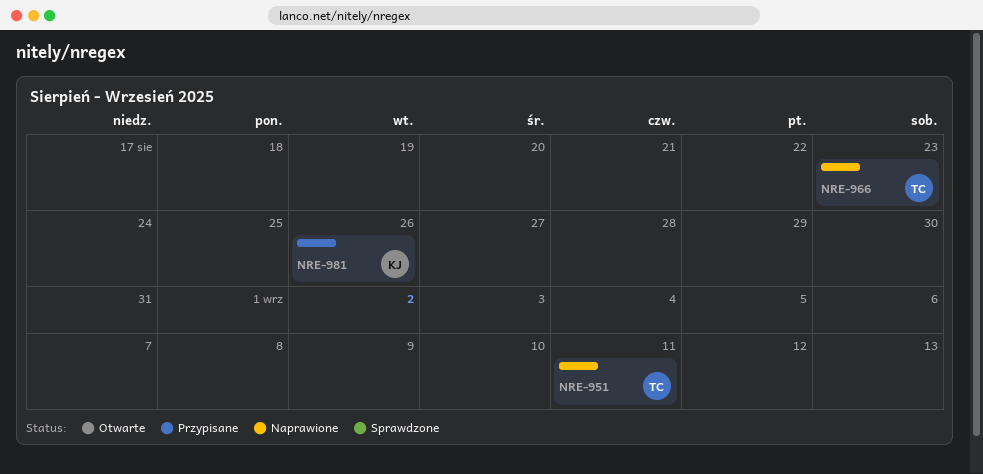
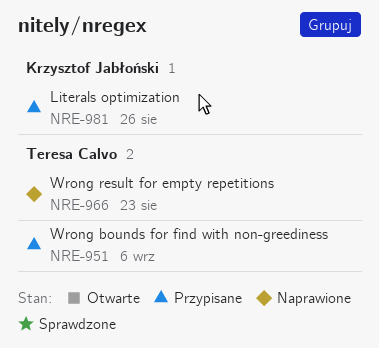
NRE-951, status: Naprawione -> Przypisane
NRE-951, due: Sep 11 -> Sep 6

